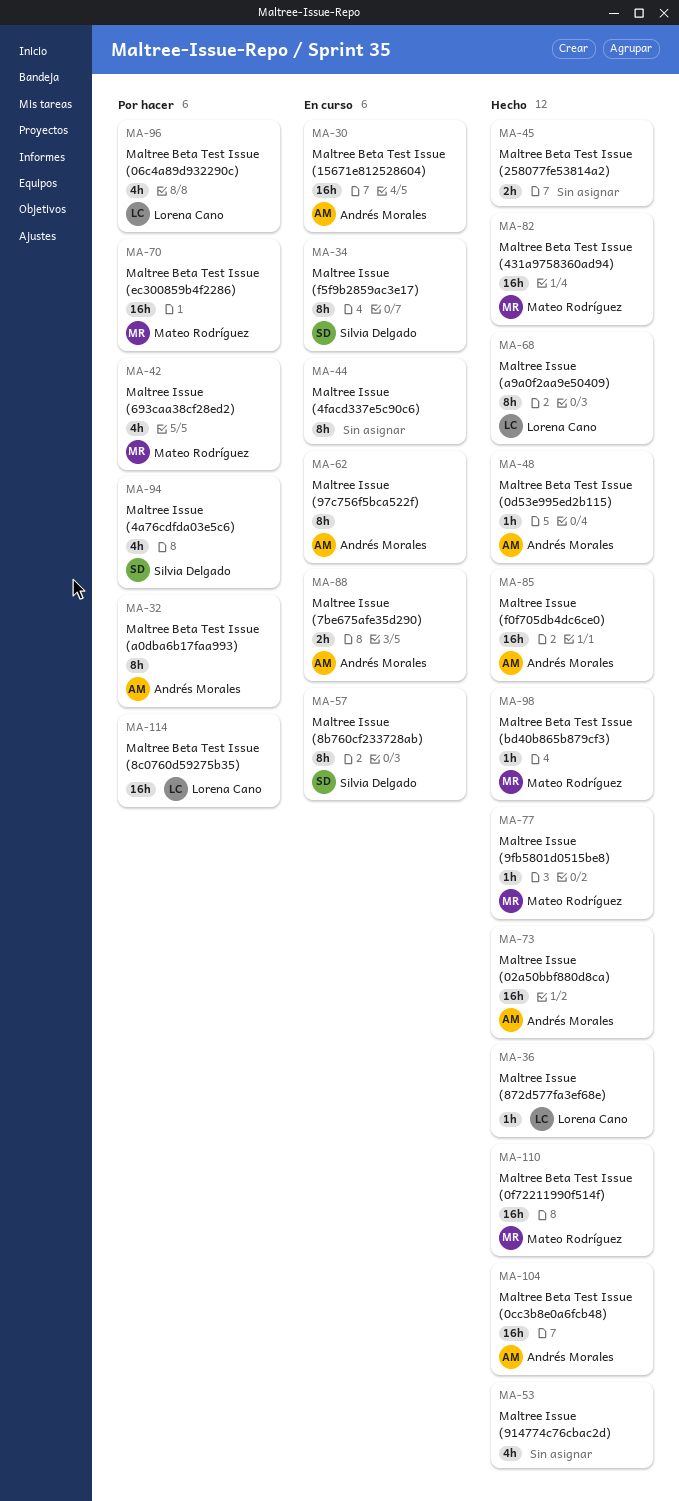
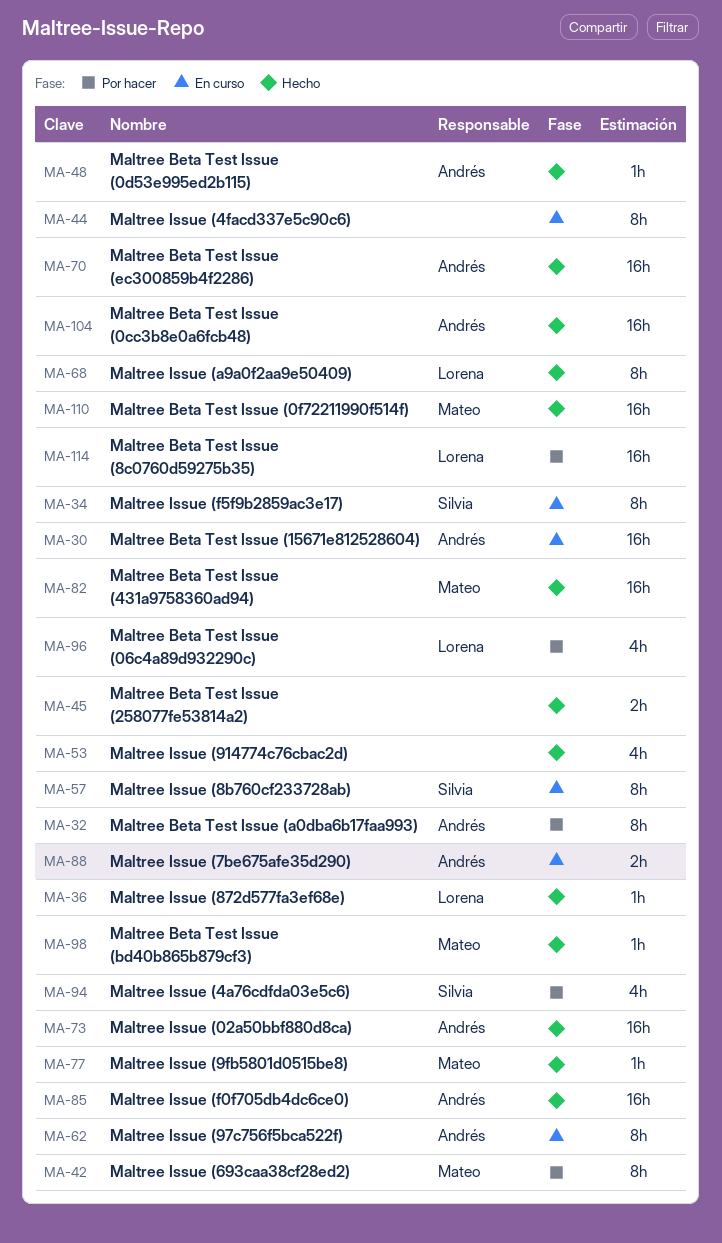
MA-42, estimate: 4h -> 8h
MA-70, status: Por hacer -> Hecho
MA-70, owner: Mateo Rodríguez -> Andrés Morales

